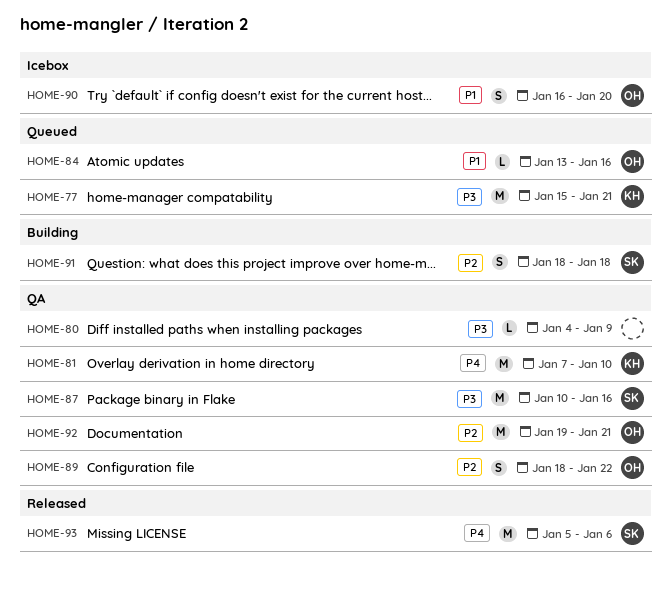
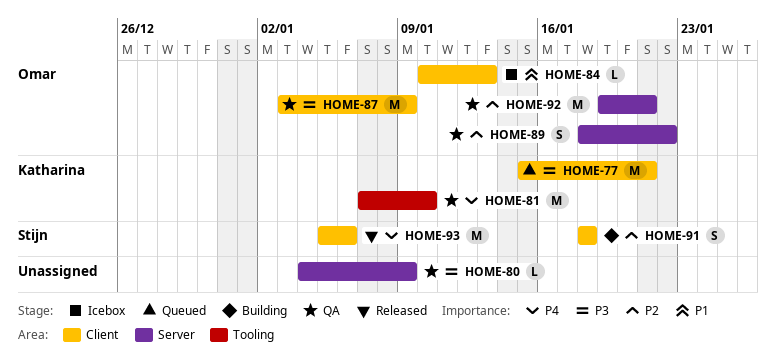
HOME-84, status: Queued -> Icebox
HOME-84, start: Jan 13 -> Jan 10
HOME-84, due: Jan 16 -> Jan 13
HOME-87, owner: Stijn -> Omar
HOME-87, start: Jan 10 -> Jan 3
HOME-87, due: Jan 16 -> Jan 9
HOME-90: present -> none

